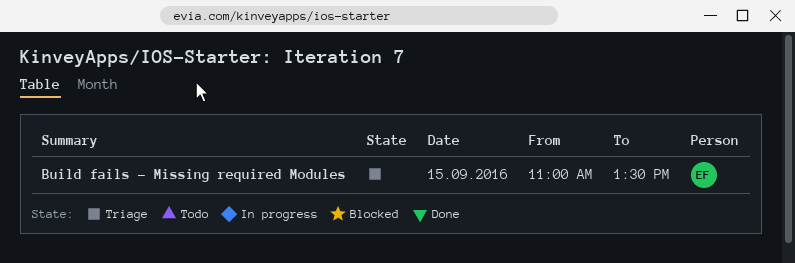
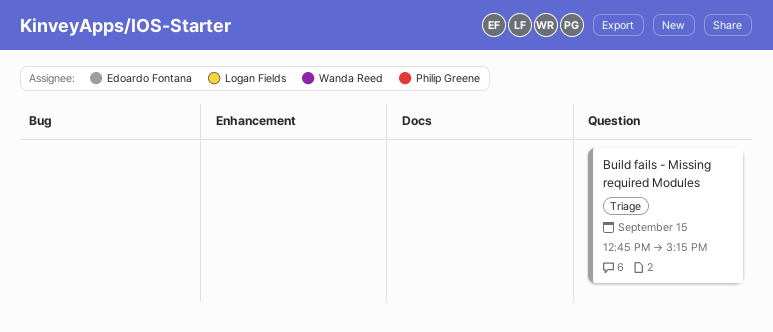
Build fails - Missing required Modules, begins: 11:00 -> 12:45
Build fails - Missing required Modules, ends: 13:30 -> 15:15

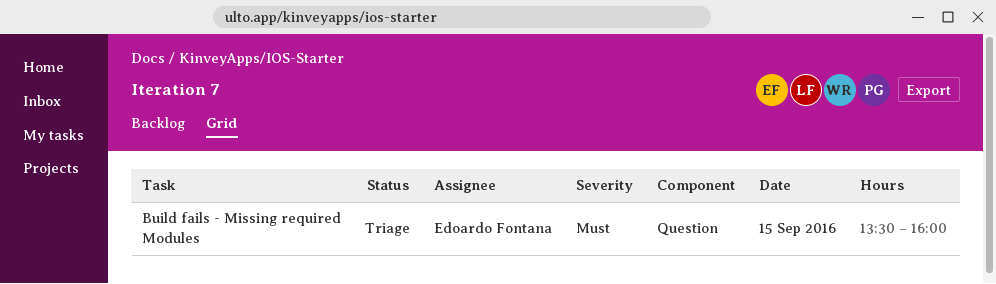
Build fails - Missing required Modules, begins: 12:45 -> 13:30
Build fails - Missing required Modules, ends: 15:15 -> 16:00

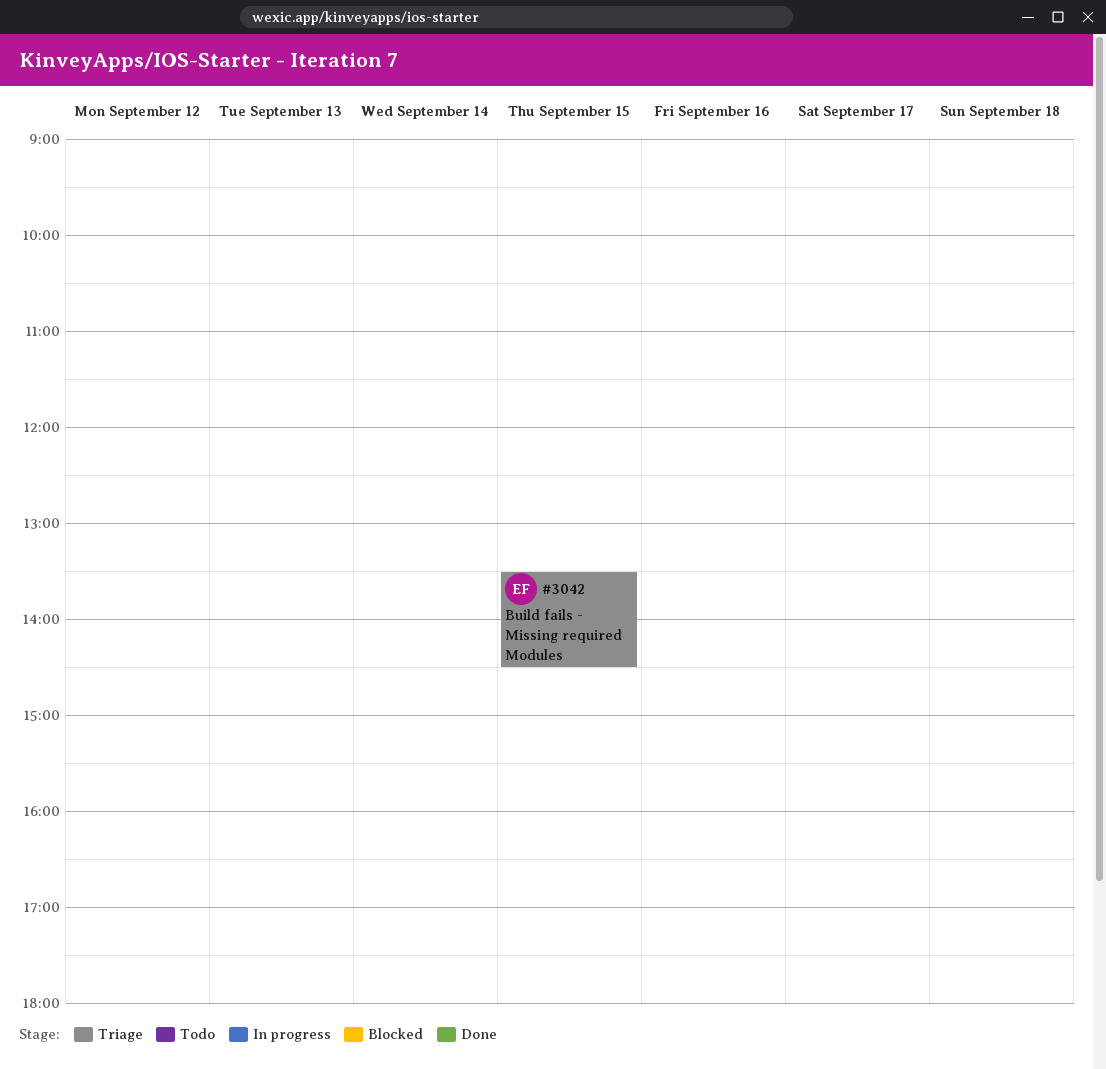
Build fails - Missing required Modules, ends: 16:00 -> 14:30

